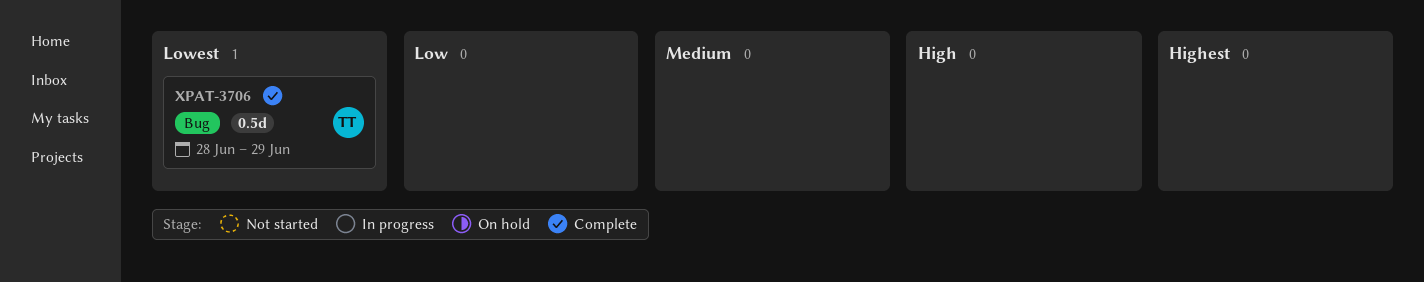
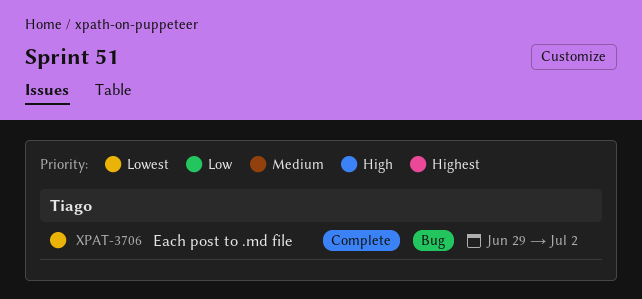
XPAT-3706, start: Jun 28 -> Jun 29
XPAT-3706, due: Jun 29 -> Jul 2

